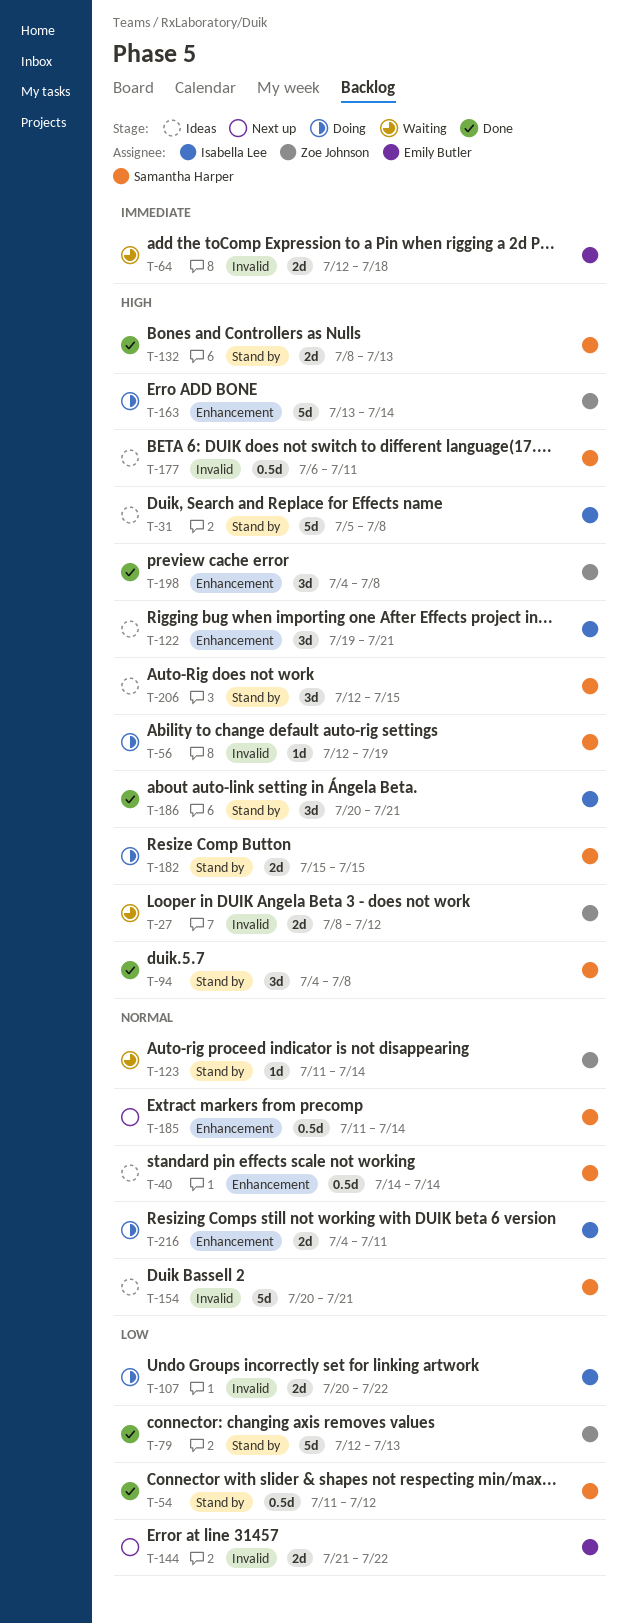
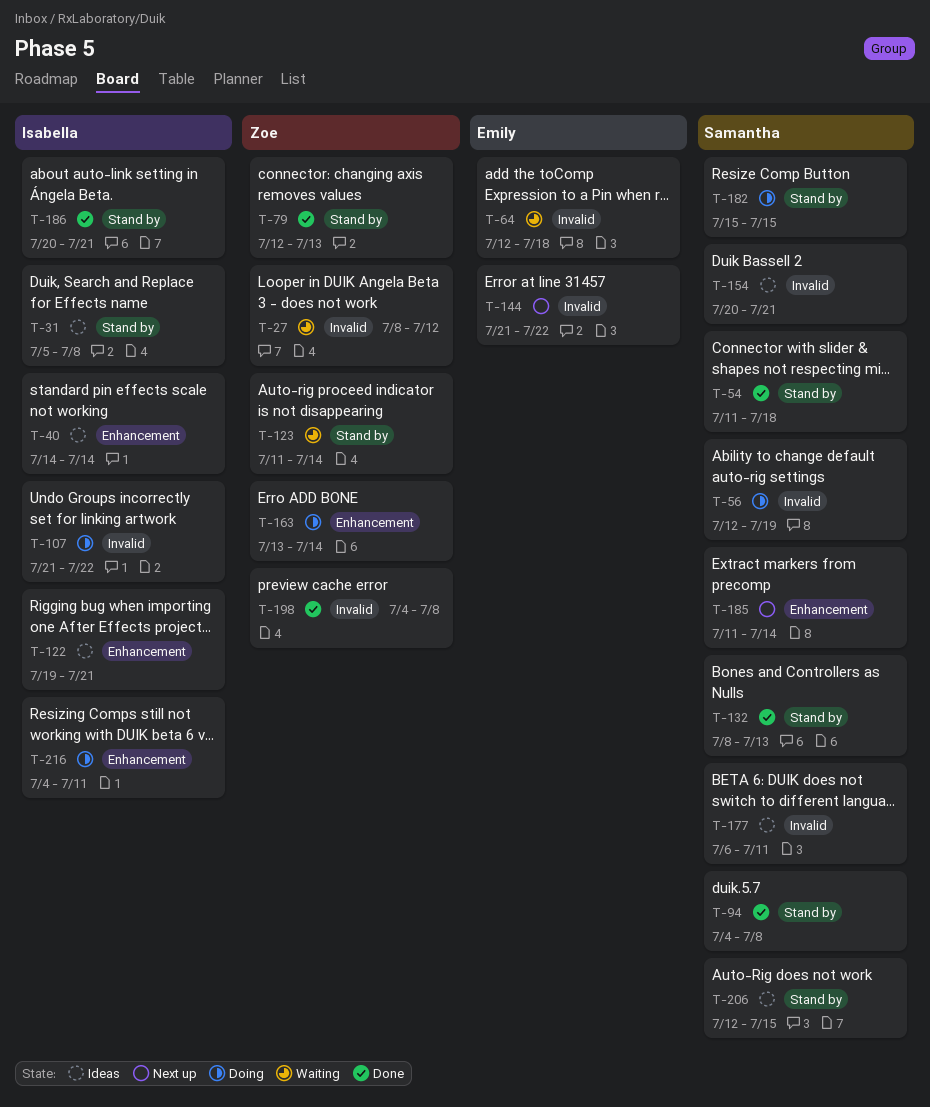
T-40, owner: Samantha Harper -> Isabella Lee
T-54, due: Jul 12 -> Jul 18
T-107, start: Jul 20 -> Jul 21
T-198, label: Enhancement -> Invalid

